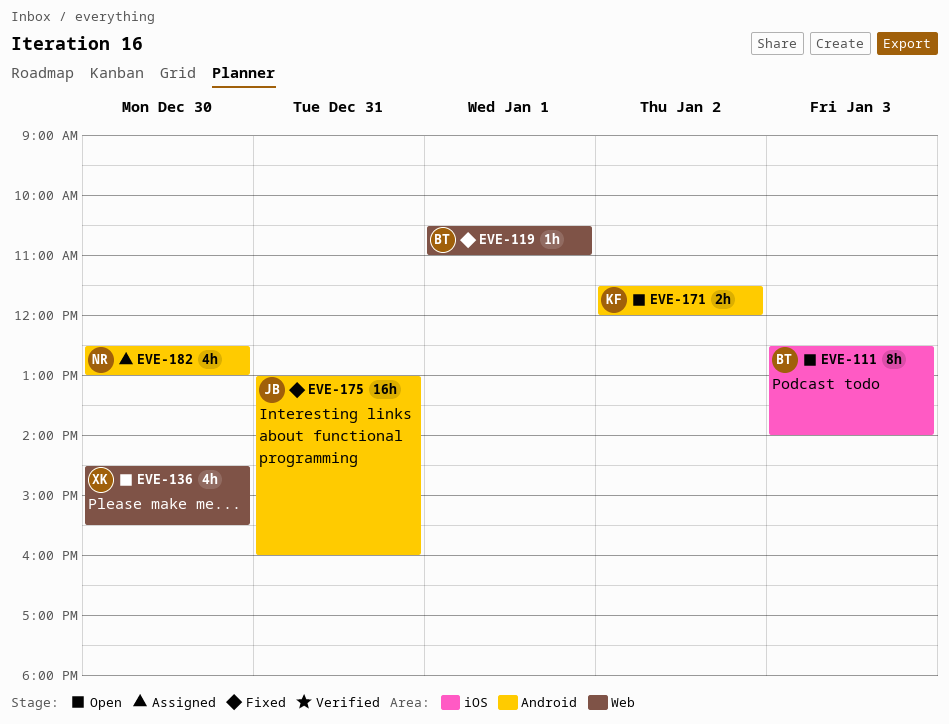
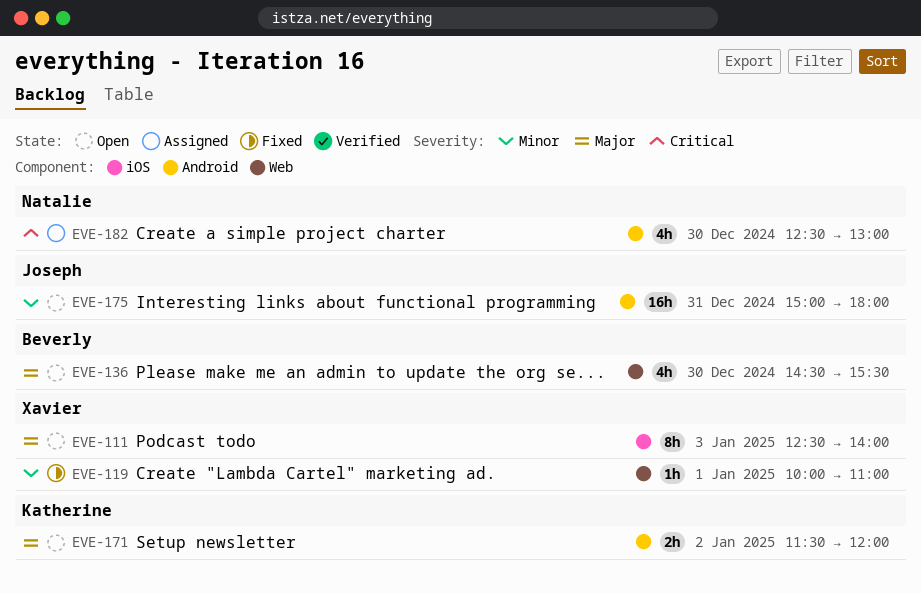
EVE-111, owner: Beverly -> Xavier
EVE-119, owner: Beverly -> Xavier
EVE-119, begins: 10:30 -> 10:00
EVE-136, owner: Xavier -> Beverly
EVE-175, status: Fixed -> Open
EVE-175, begins: 13:00 -> 15:00
EVE-175, ends: 16:00 -> 18:00

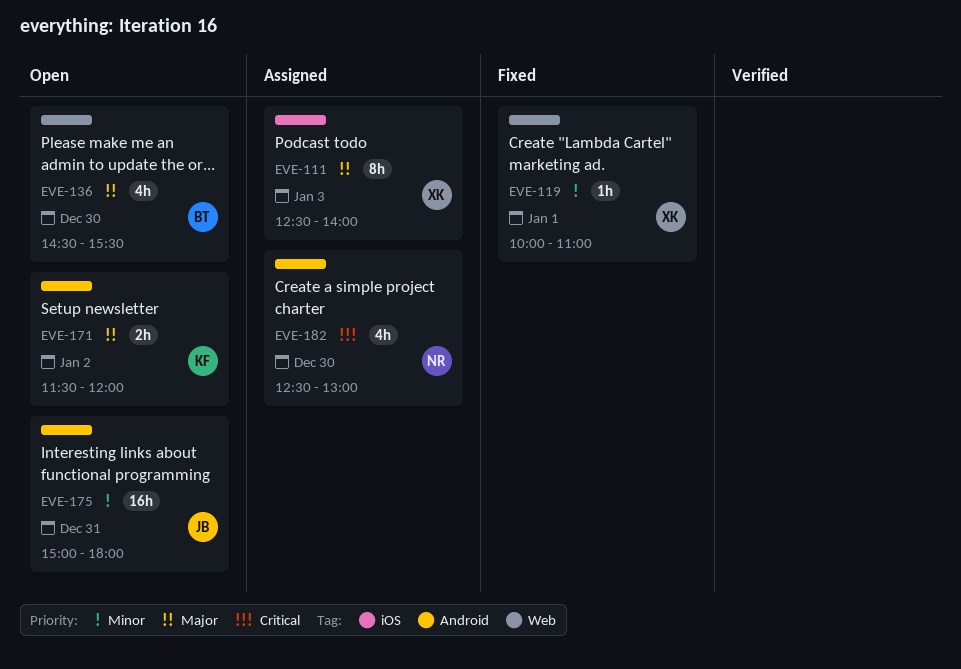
EVE-111, status: Open -> Assigned

